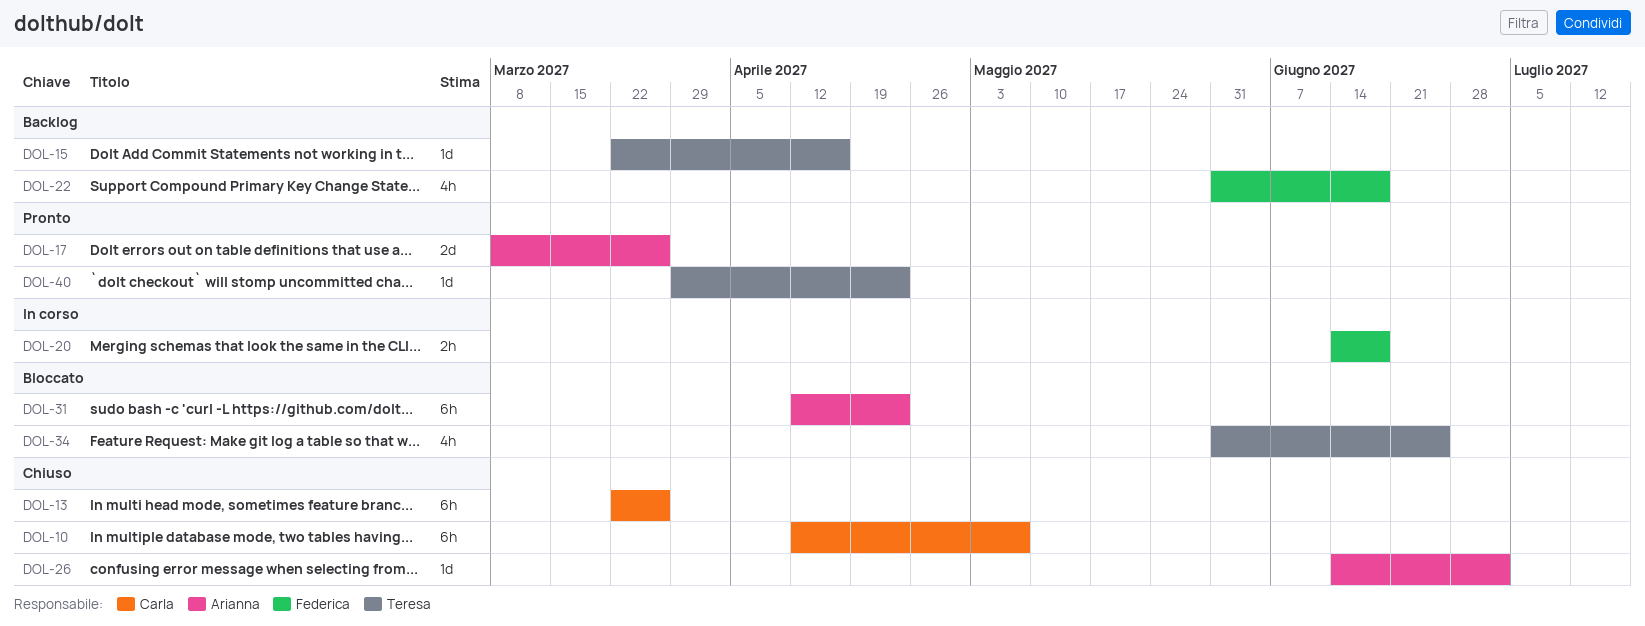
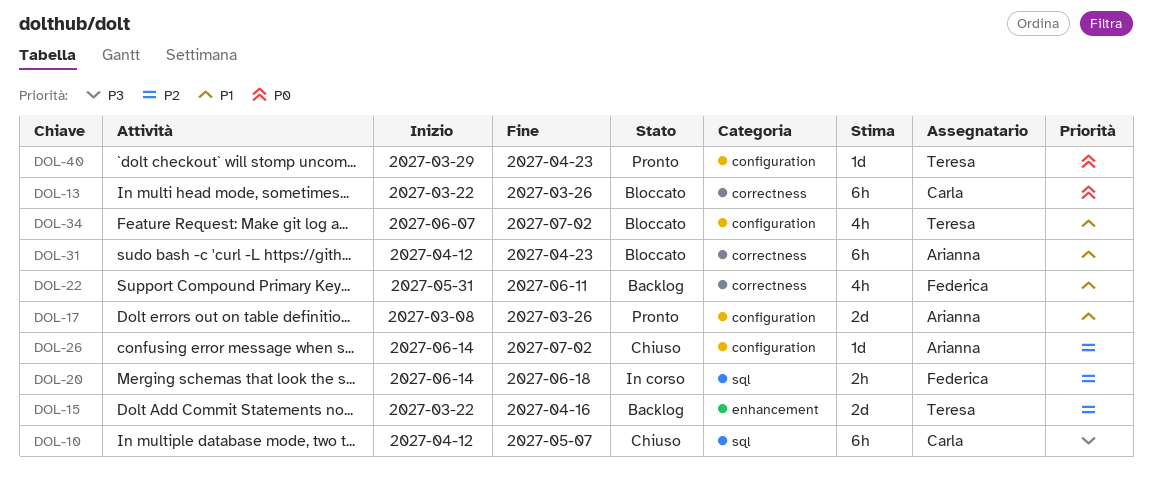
DOL-13, status: Chiuso -> Bloccato
DOL-15, estimate: 1d -> 2d
DOL-22, due: Jun 18 -> Jun 11
DOL-34, start: May 31 -> Jun 7
DOL-34, due: Jun 25 -> Jul 2

